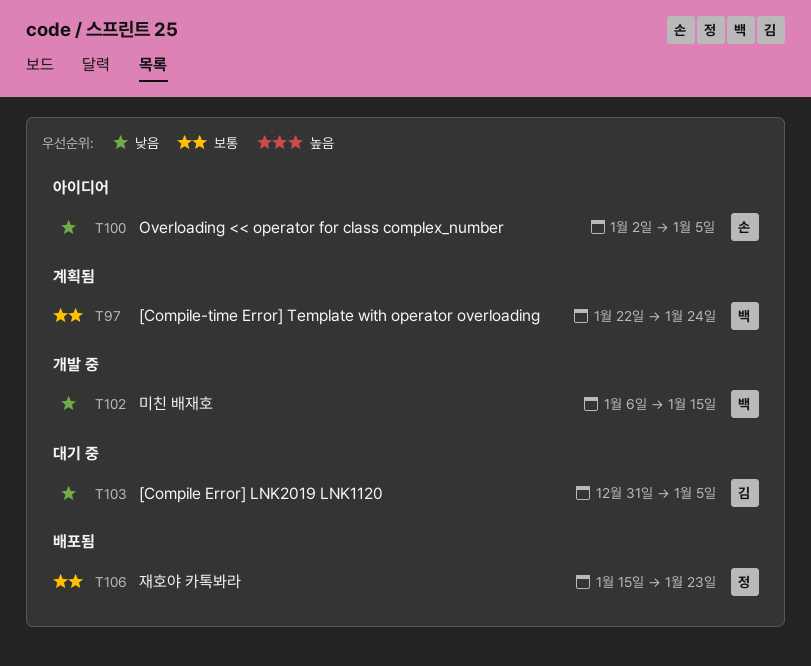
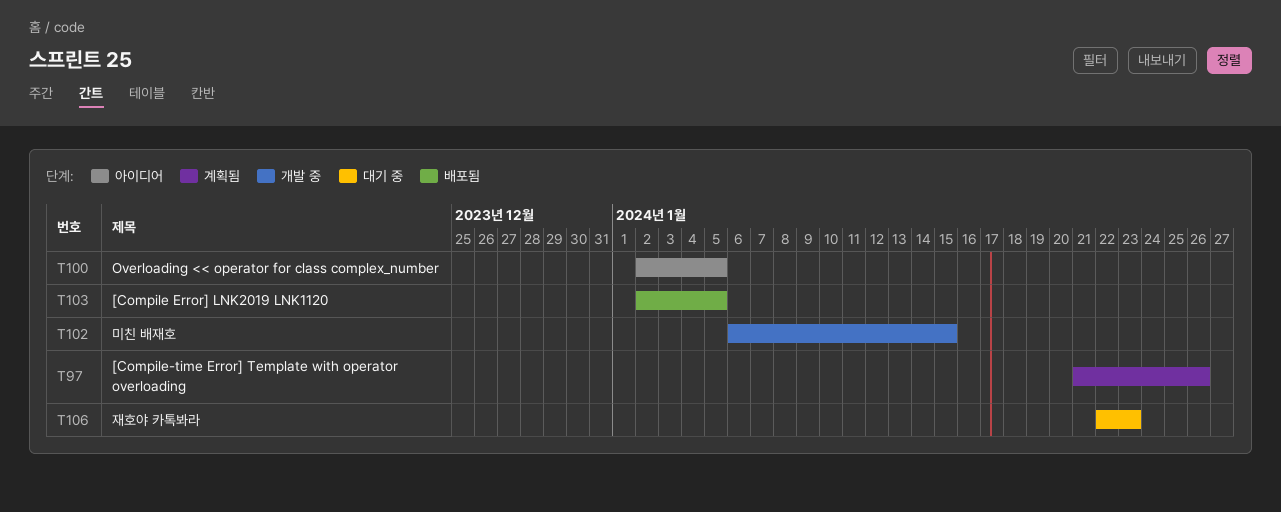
T97, start: Jan 22 -> Jan 21
T97, due: Jan 24 -> Jan 26
T103, status: 대기 중 -> 배포됨
T103, start: Dec 31 -> Jan 2
T106, status: 배포됨 -> 대기 중
T106, start: Jan 15 -> Jan 22

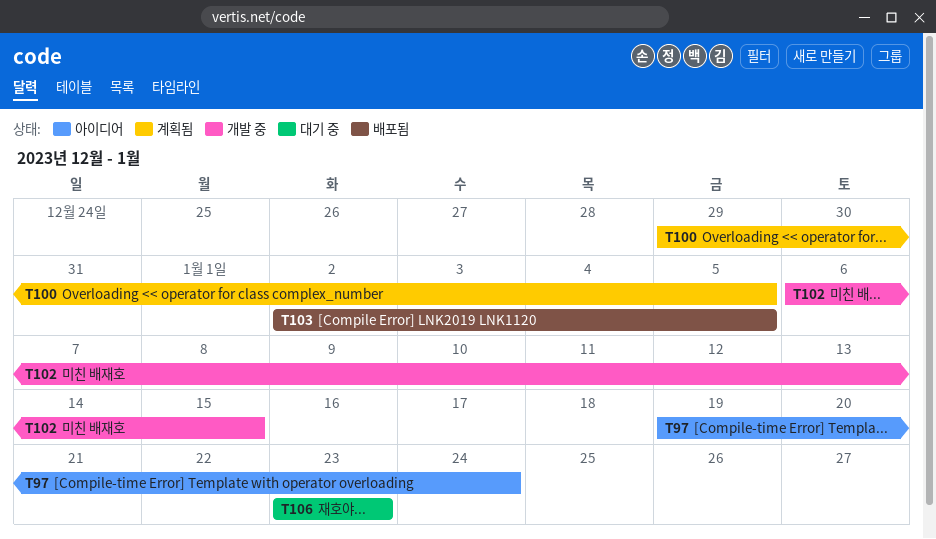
T97, status: 계획됨 -> 아이디어
T97, start: Jan 21 -> Jan 19
T97, due: Jan 26 -> Jan 24
T100, status: 아이디어 -> 계획됨
T100, start: Jan 2 -> Dec 29
T106, start: Jan 22 -> Jan 23

